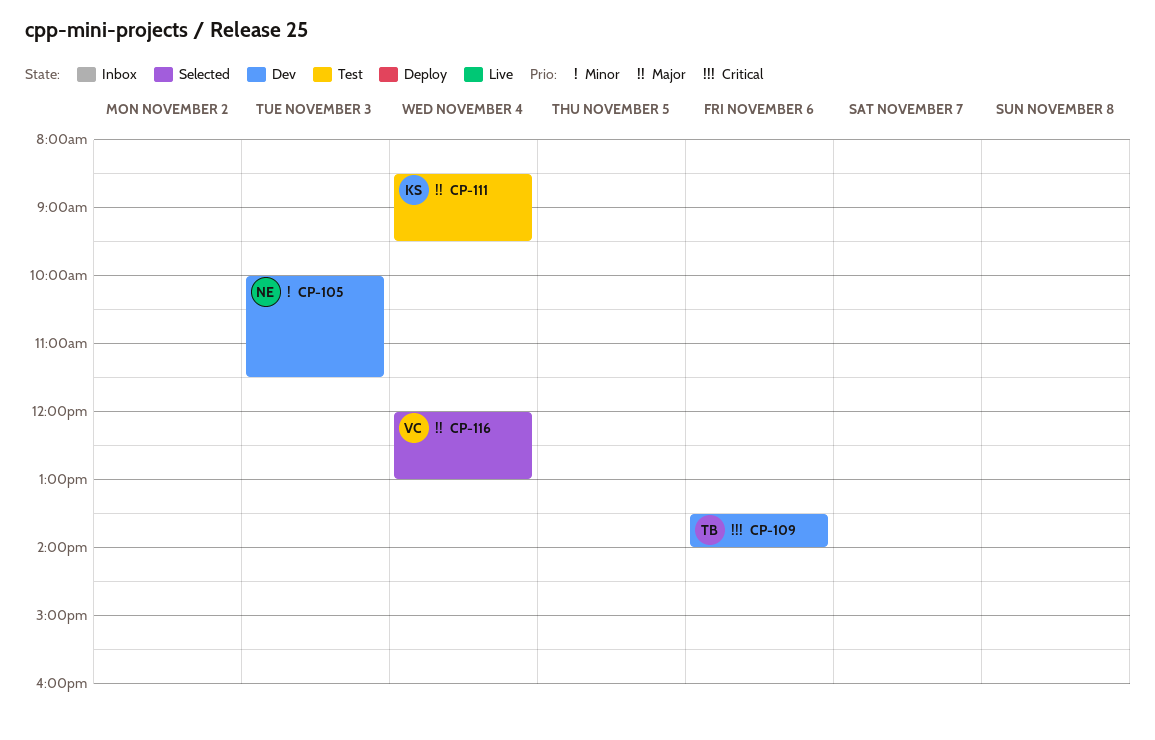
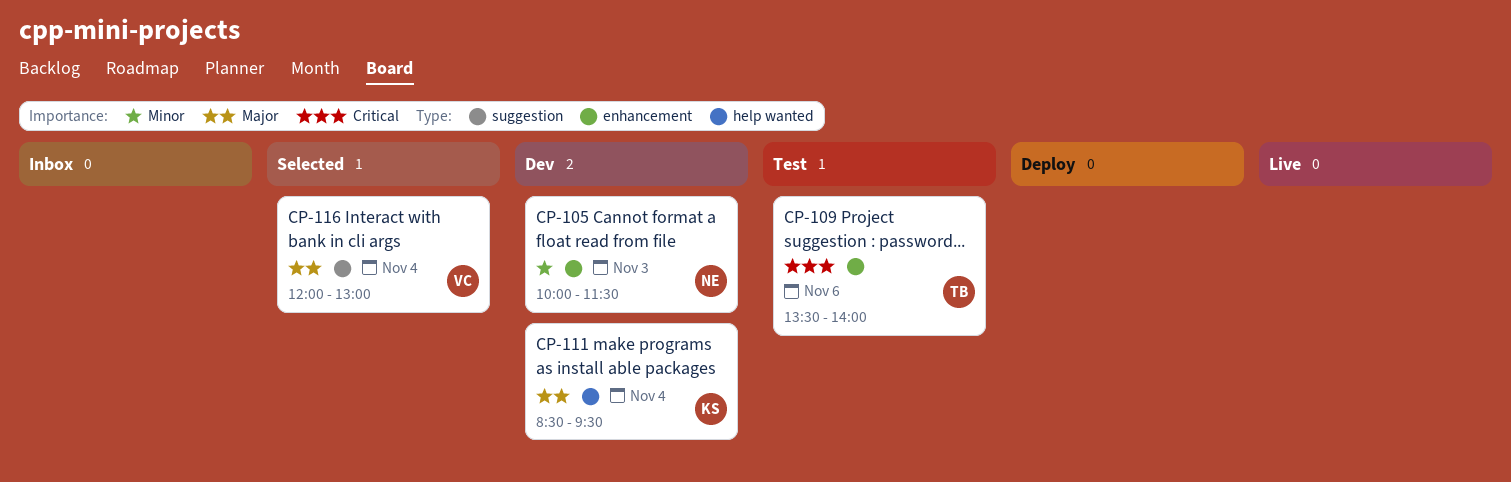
CP-109, status: Dev -> Test
CP-111, status: Test -> Dev

